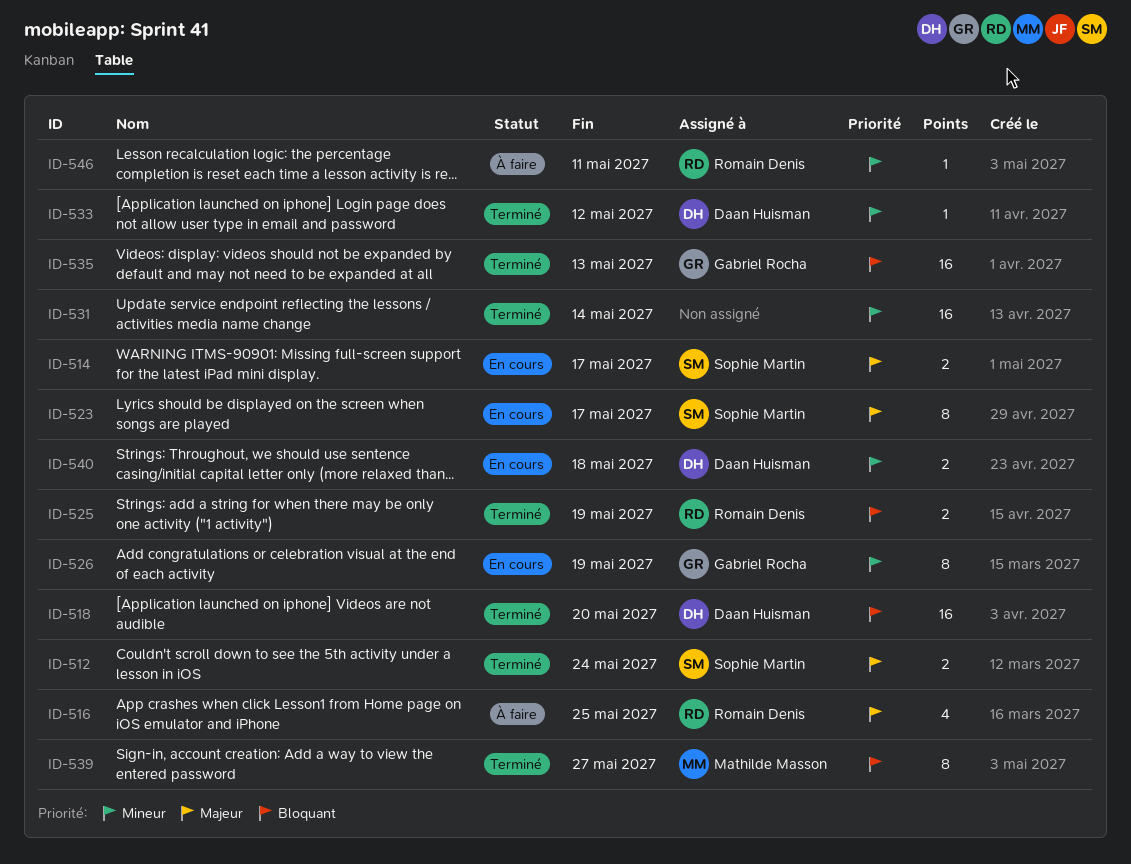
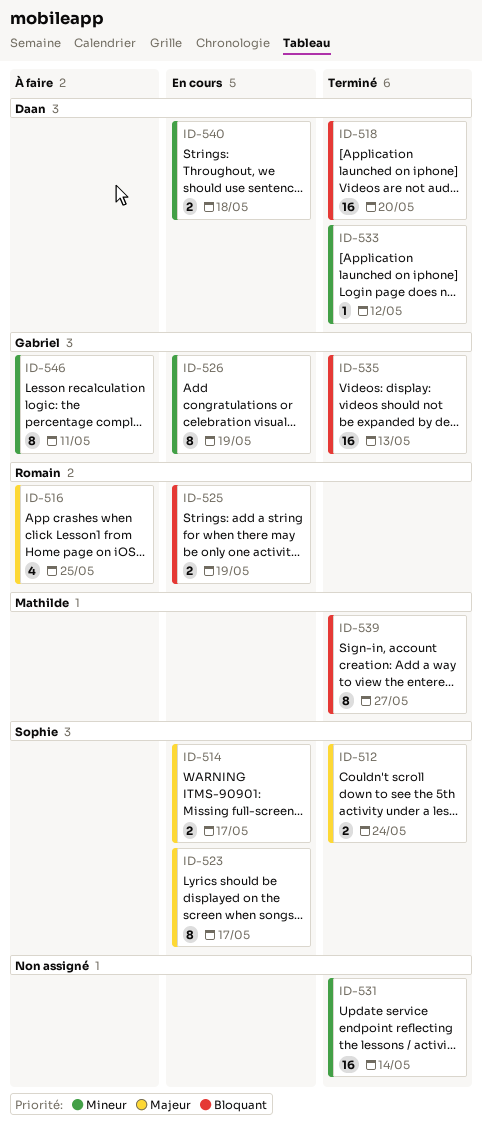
ID-525, status: Terminé -> En cours
ID-546, owner: Romain Denis -> Gabriel Rocha
ID-546, estimate: 1 -> 8

